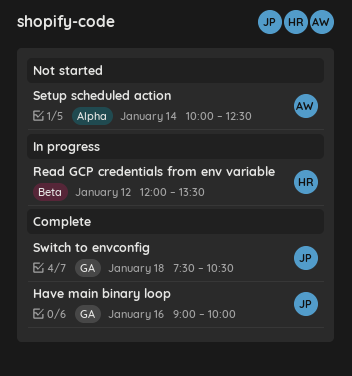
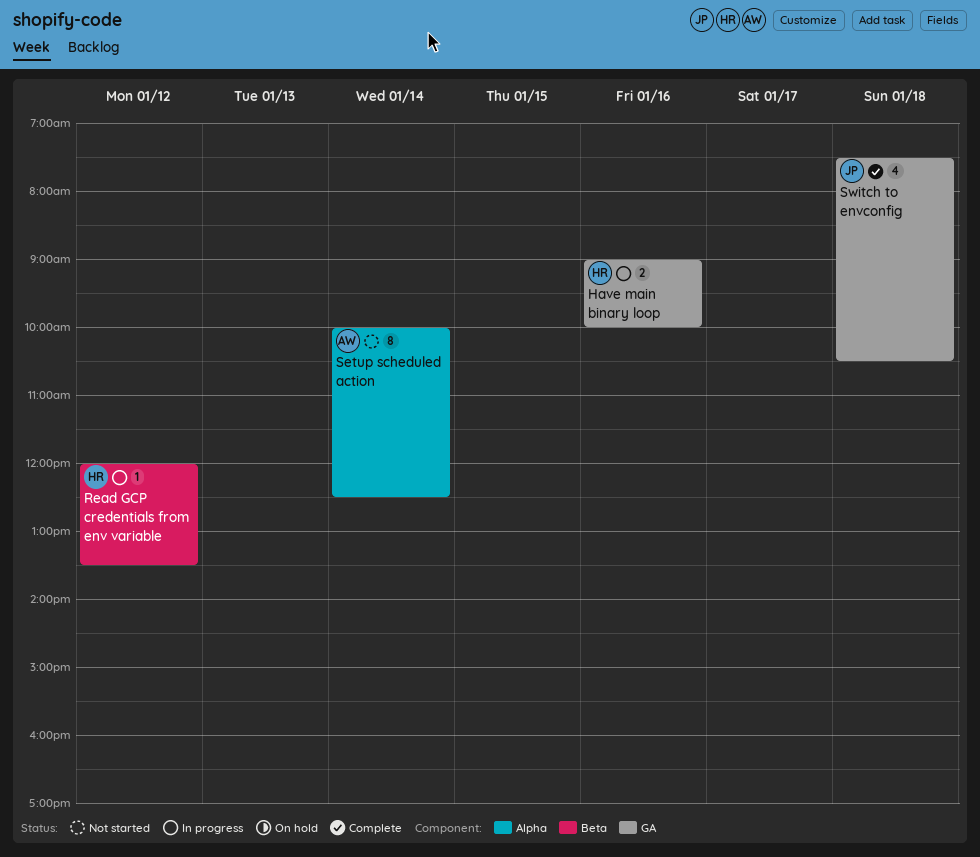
Have main binary loop, status: Complete -> In progress
Have main binary loop, owner: JP -> HR

